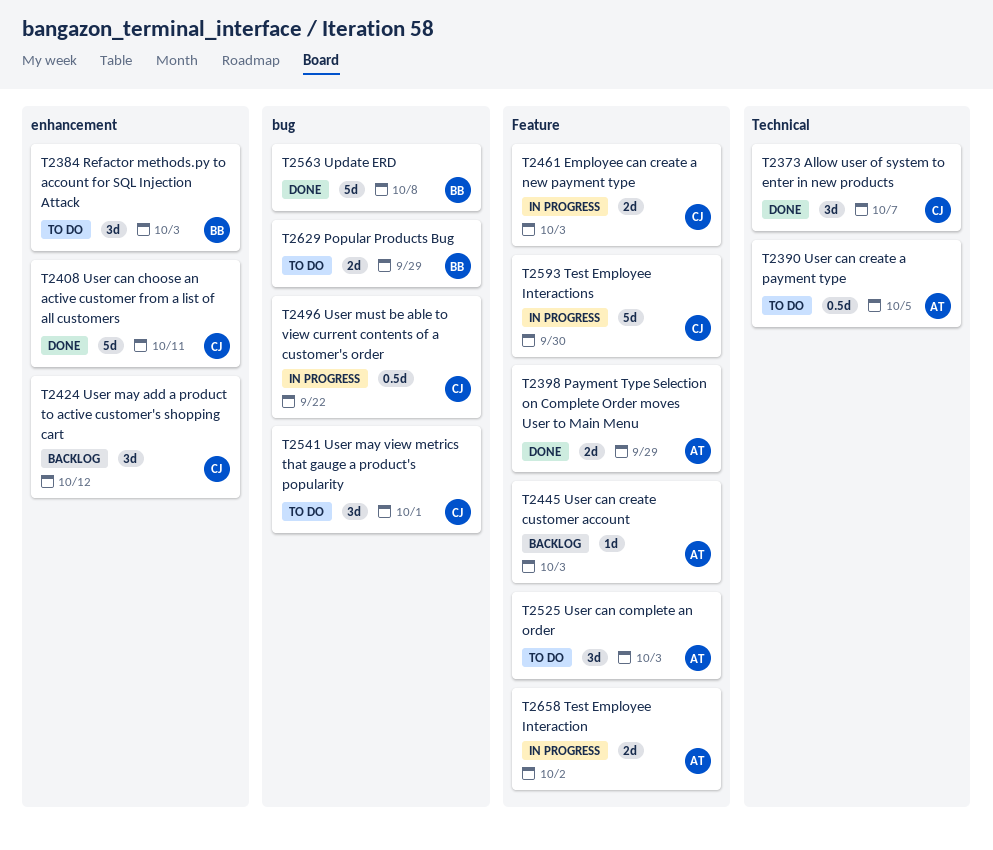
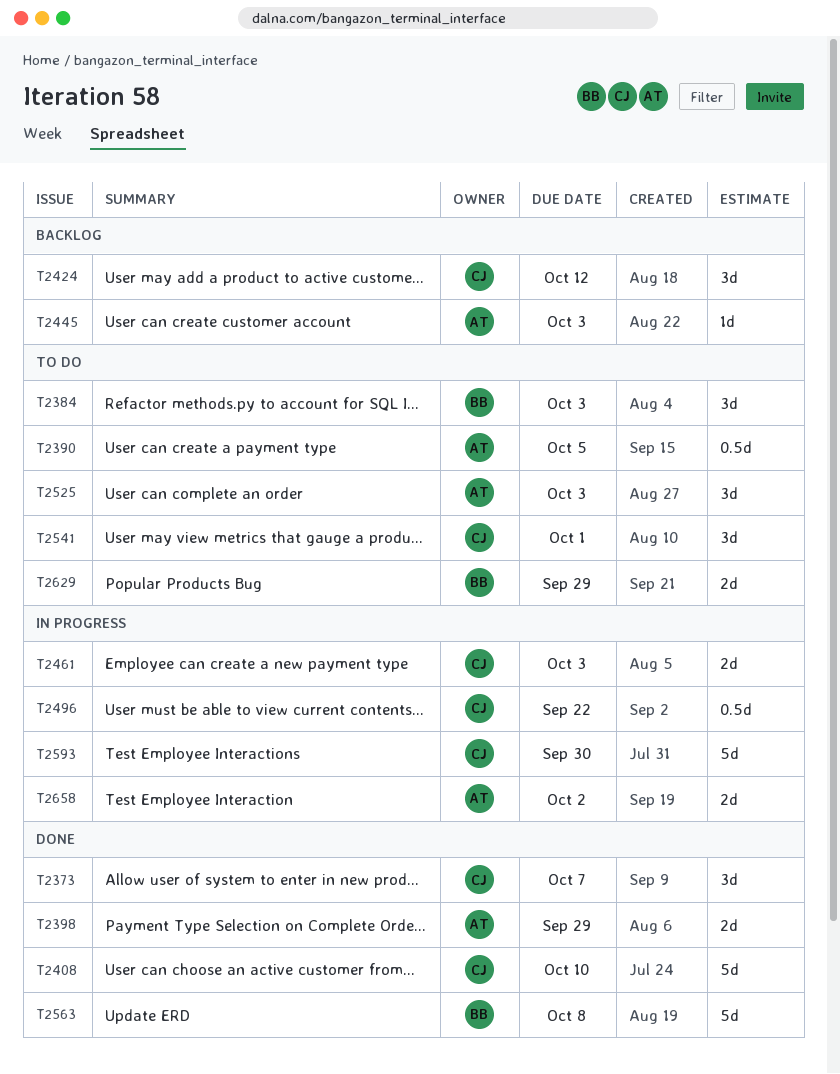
T2408, due: Oct 11 -> Oct 10

